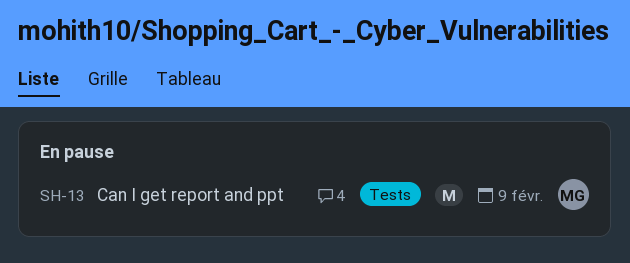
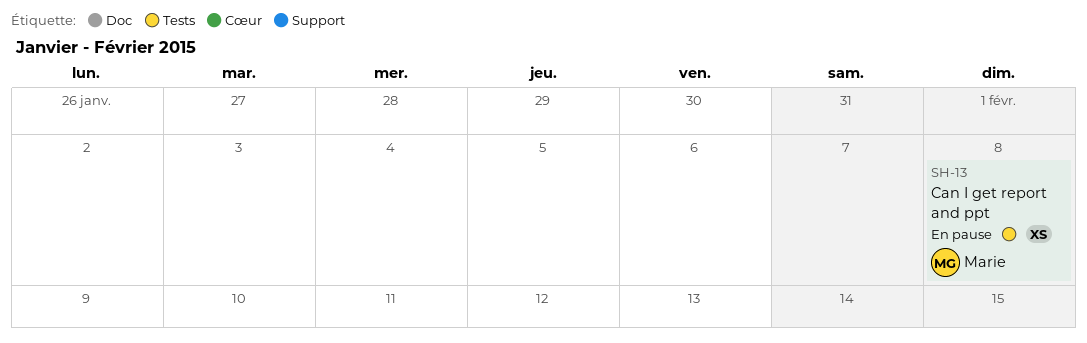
SH-13, estimate: M -> XS
SH-13, due: Feb 9 -> Feb 8

